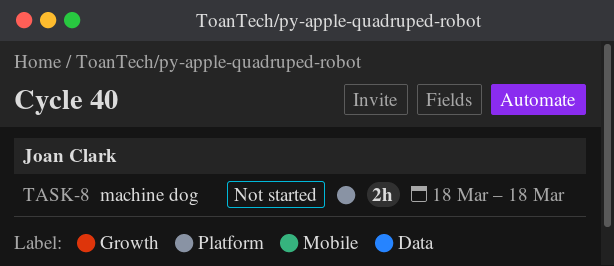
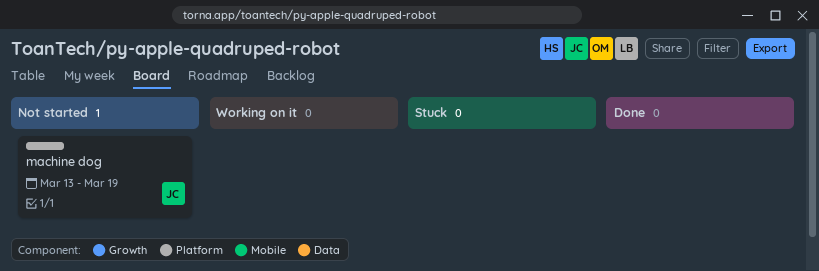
machine dog, start: Mar 18 -> Mar 13
machine dog, due: Mar 18 -> Mar 19

